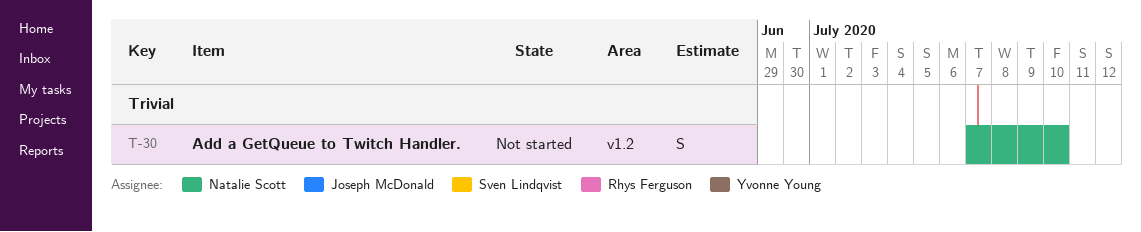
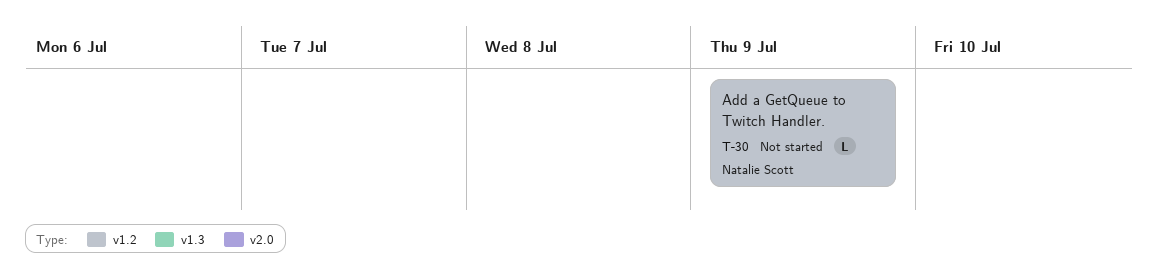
T-30, estimate: S -> L
T-30, due: Jul 10 -> Jul 9

